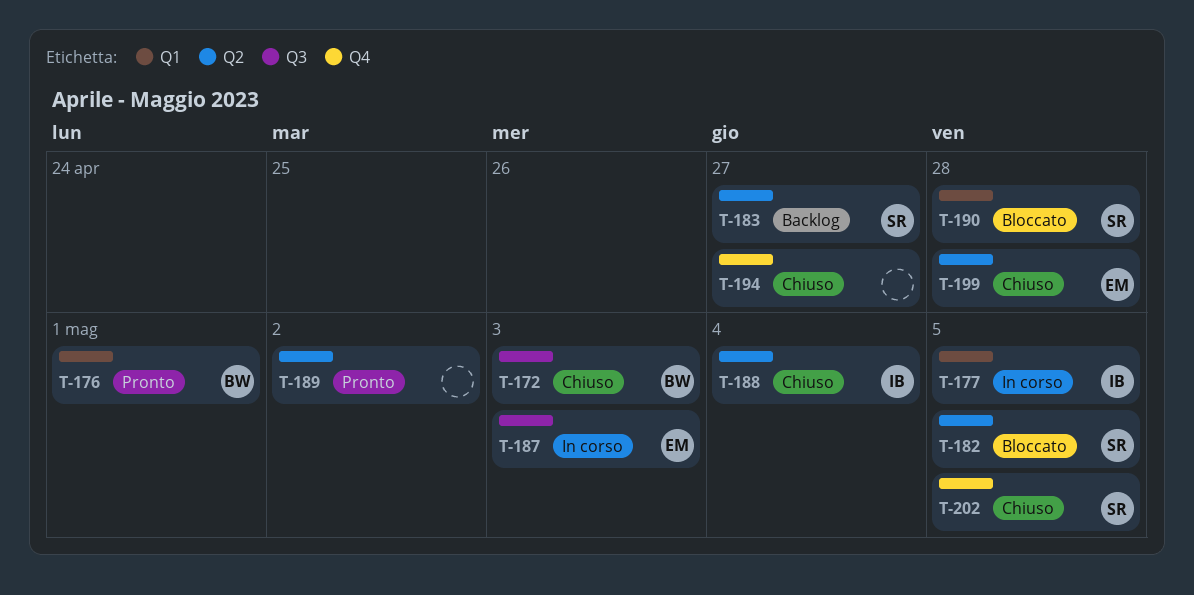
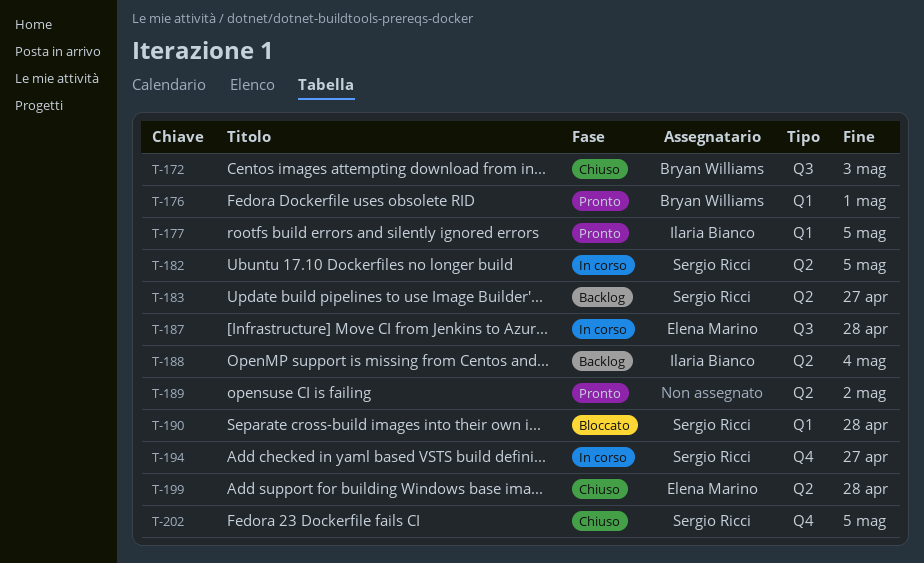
T-177, status: In corso -> Pronto
T-182, status: Bloccato -> In corso
T-187, due: May 3 -> Apr 28
T-188, status: Chiuso -> Backlog
T-194, status: Chiuso -> In corso
T-194, owner: none -> Sergio Ricci

